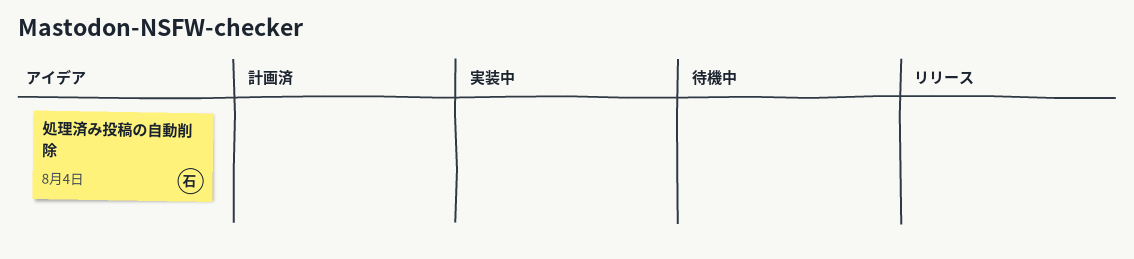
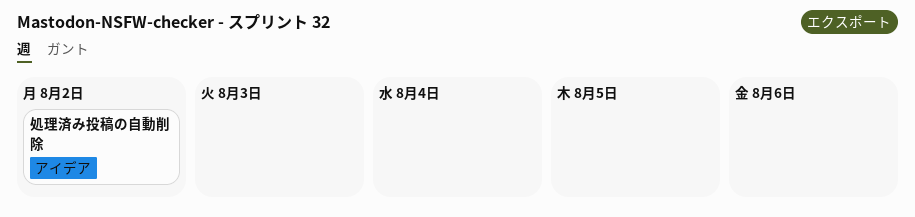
処理済み投稿の自動削除, due: Aug 4 -> Aug 2

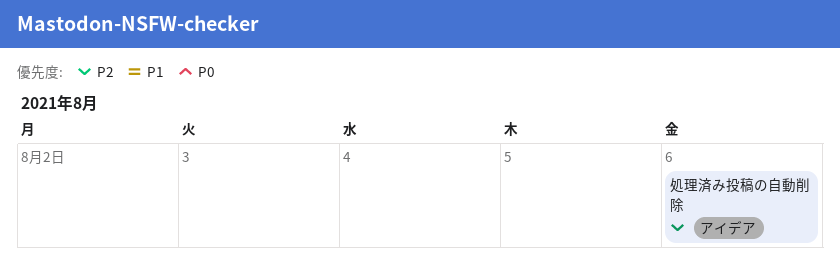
処理済み投稿の自動削除, due: Aug 2 -> Aug 6

